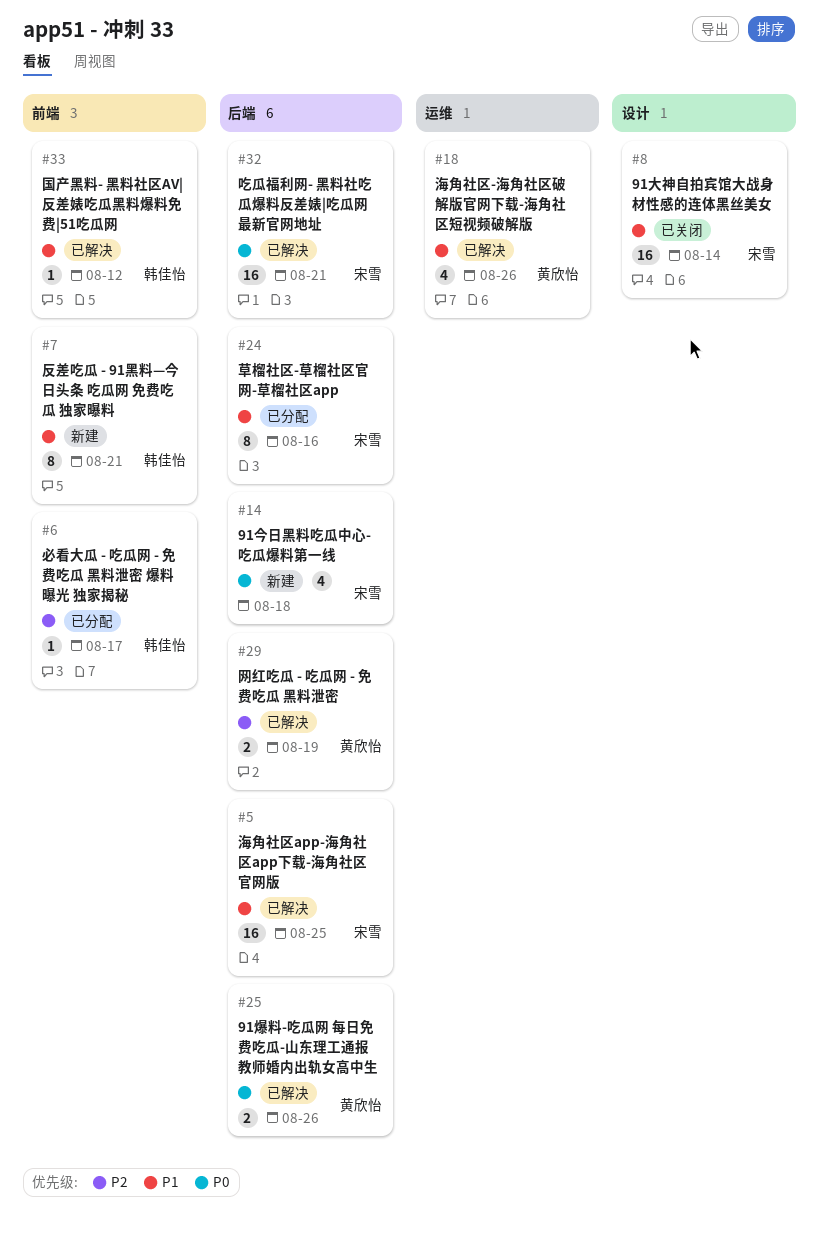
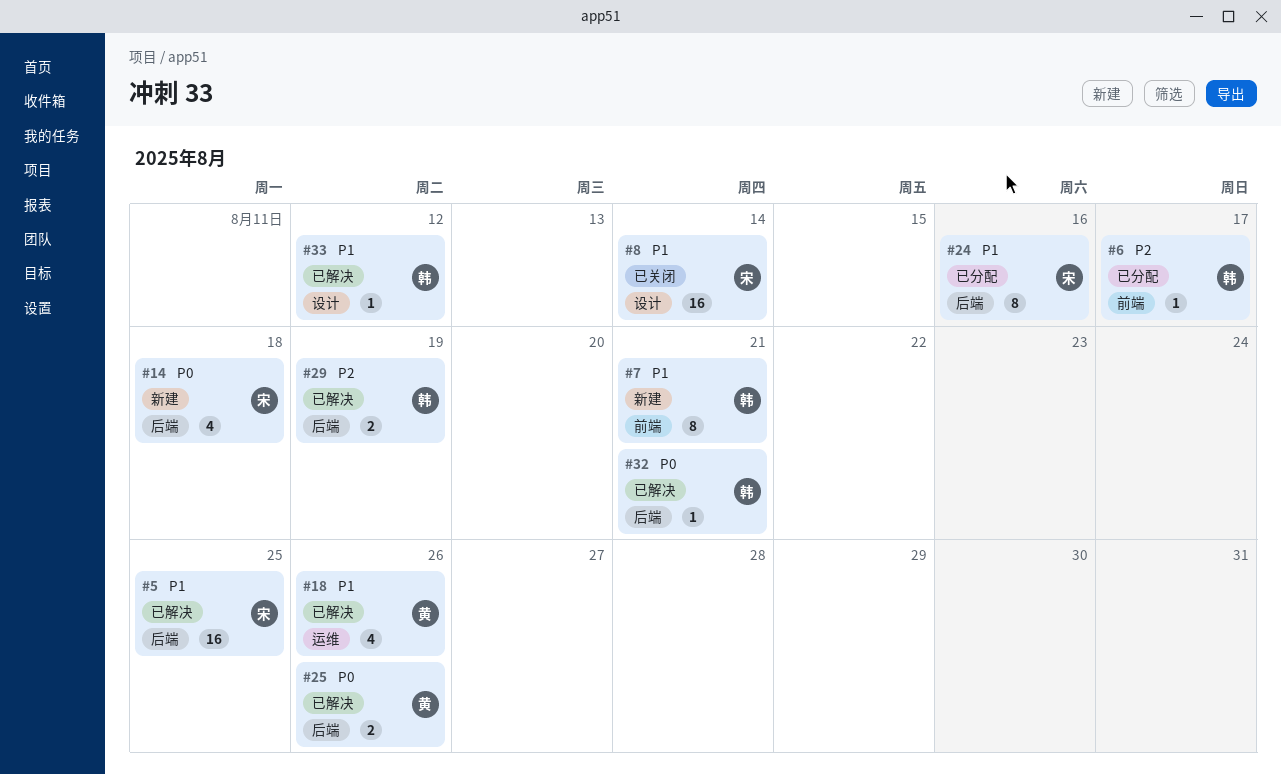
#29, owner: 黄欣怡 -> 韩佳怡
#32, owner: 宋雪 -> 韩佳怡
#32, estimate: 16 -> 1
#33, label: 前端 -> 设计

